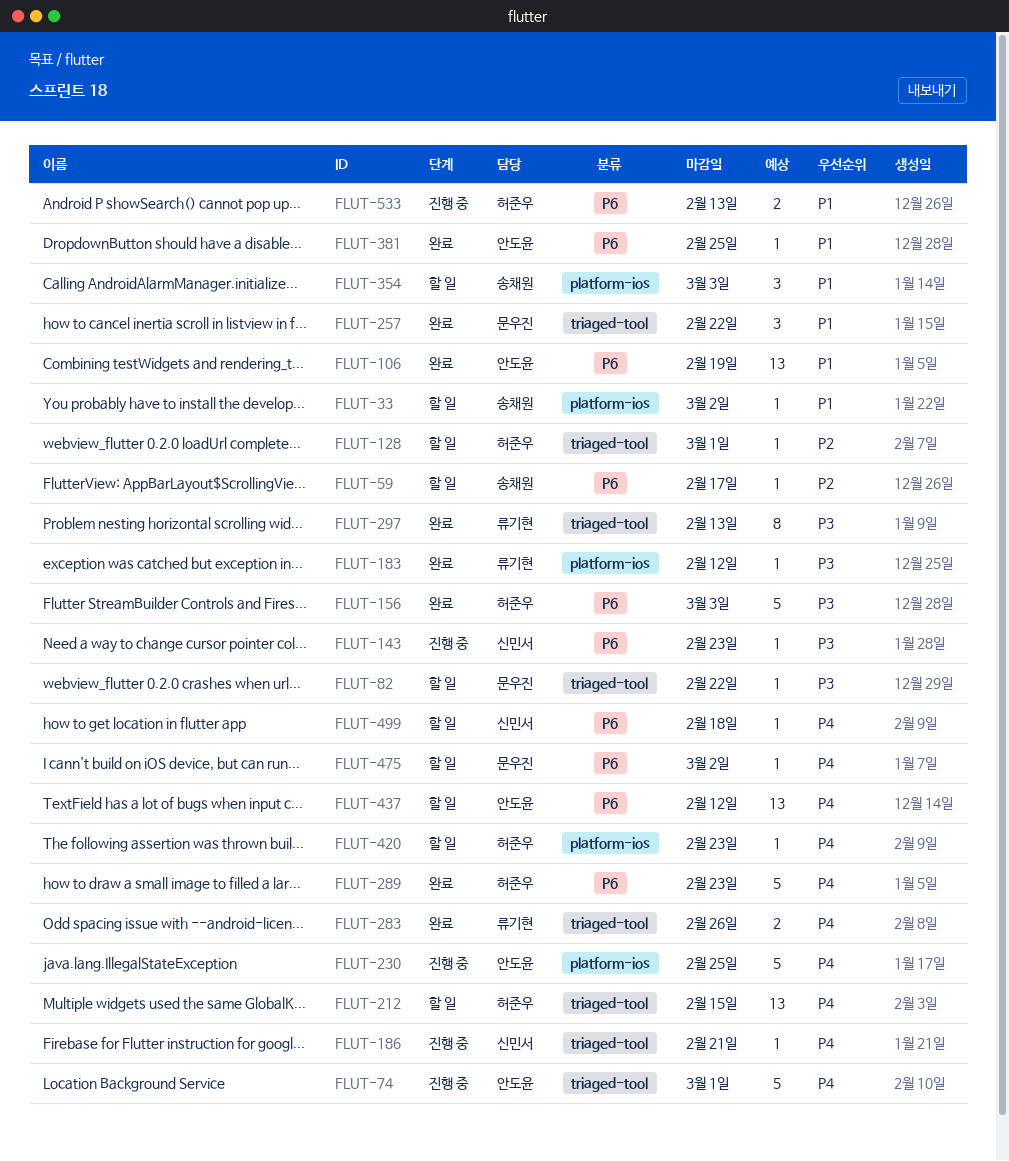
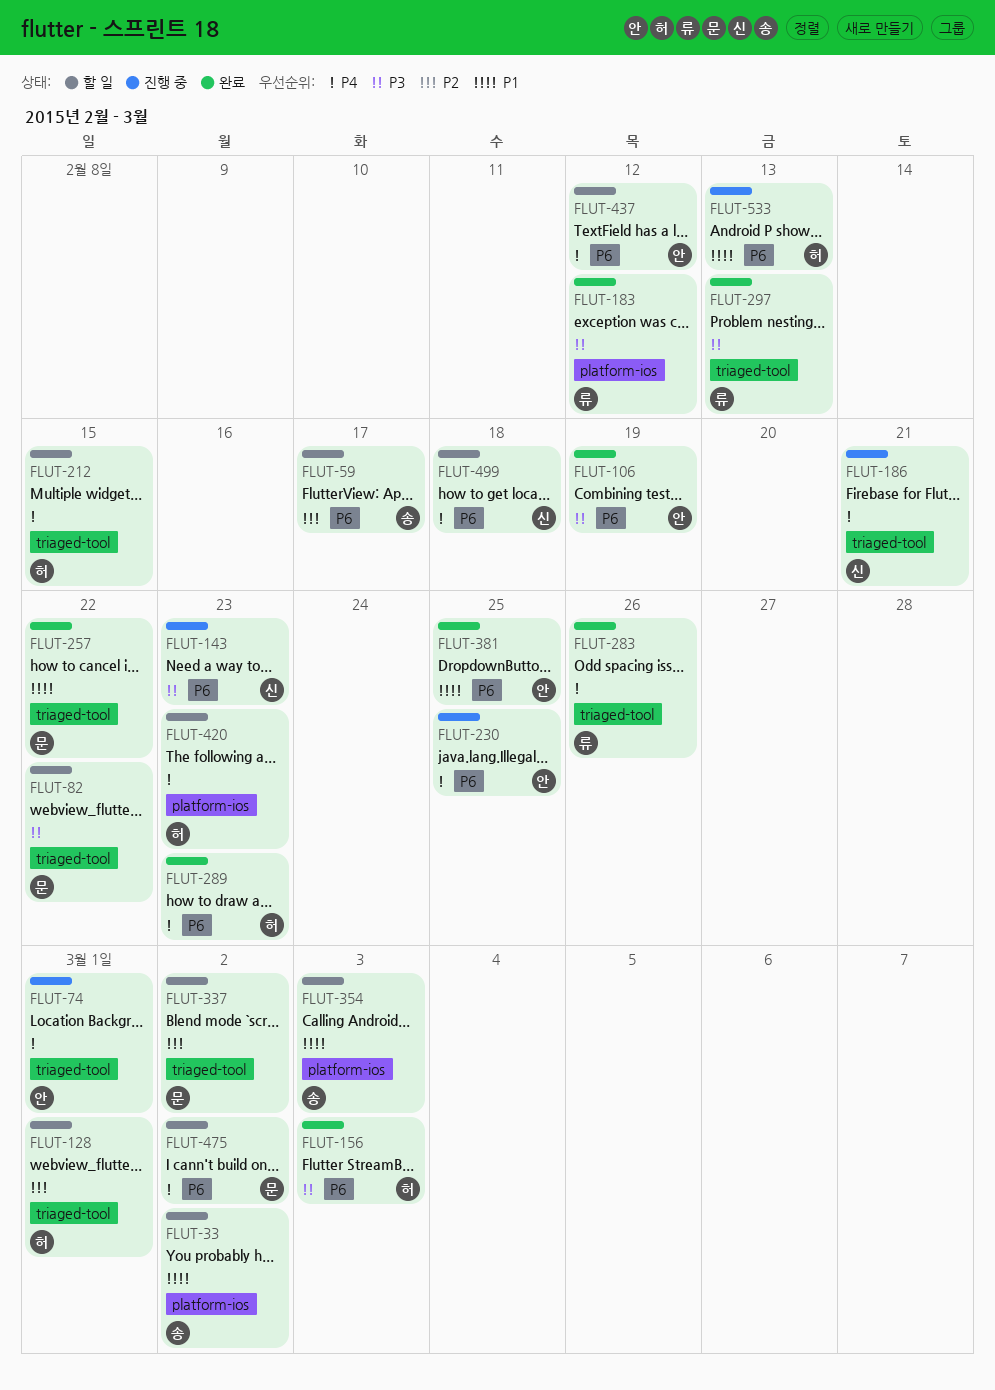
FLUT-106, priority: P1 -> P3
FLUT-230, label: platform-ios -> P6
FLUT-337: none -> present

